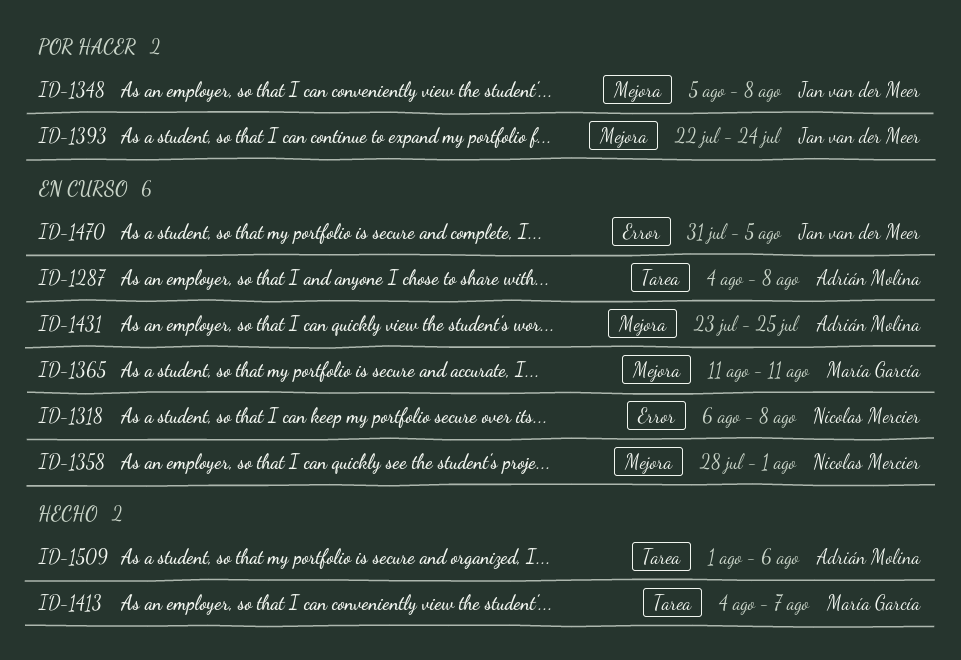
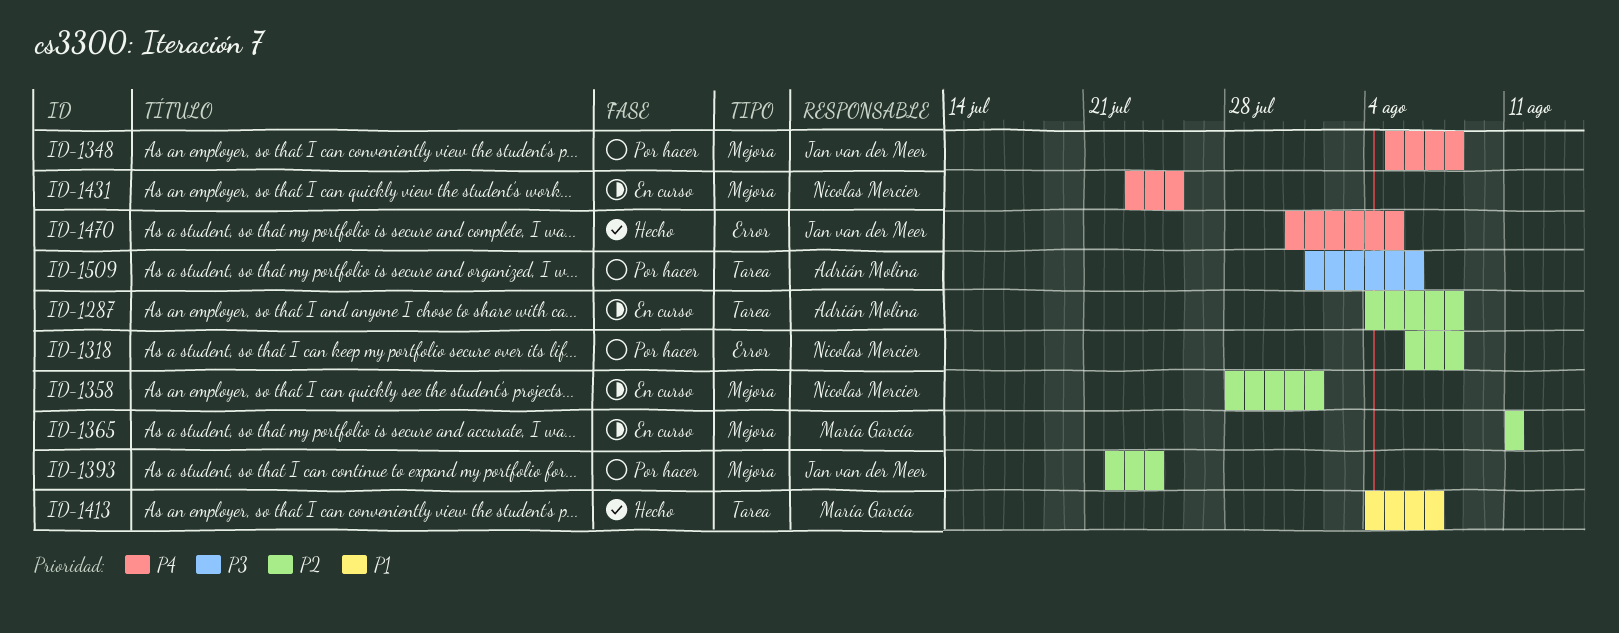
ID-1318, status: En curso -> Por hacer
ID-1431, owner: Adrián Molina -> Nicolas Mercier
ID-1470, status: En curso -> Hecho
ID-1509, status: Hecho -> Por hacer

